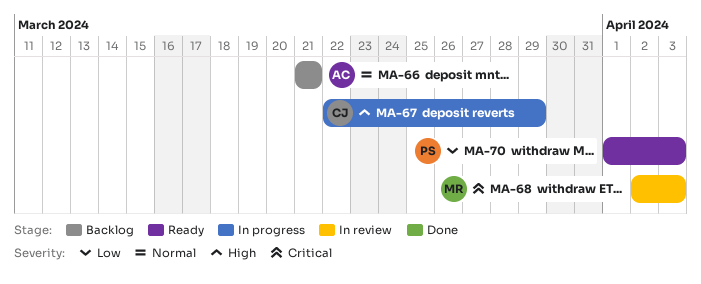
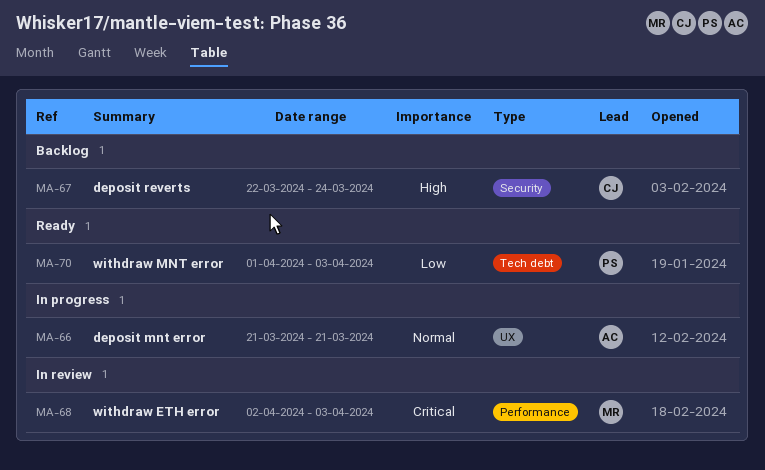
MA-66, status: Backlog -> In progress
MA-67, status: In progress -> Backlog
MA-67, due: Mar 29 -> Mar 24

